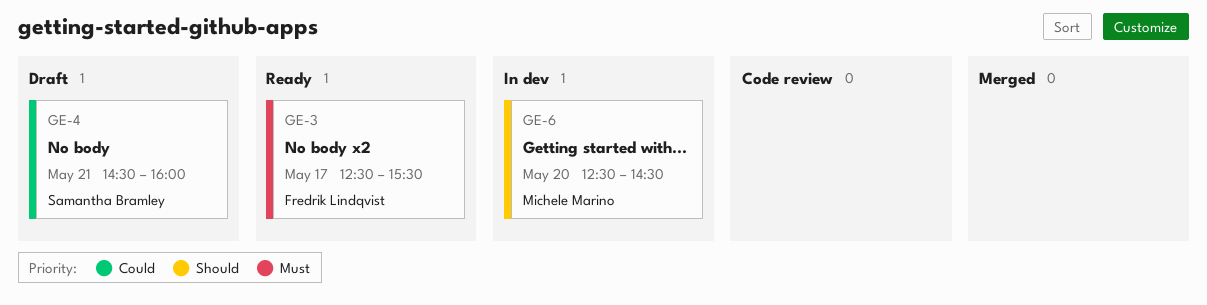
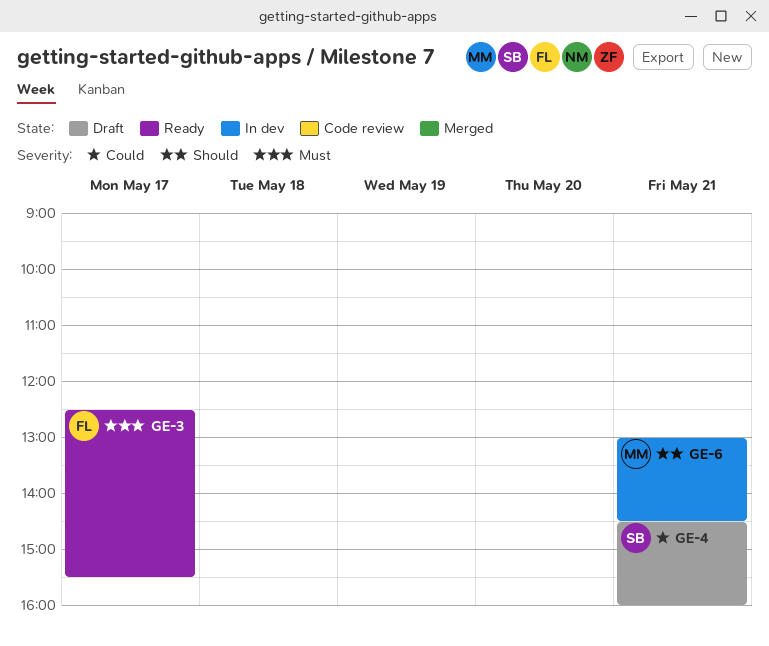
GE-6, day: May 20 -> May 21
GE-6, begins: 12:30 -> 13:00

